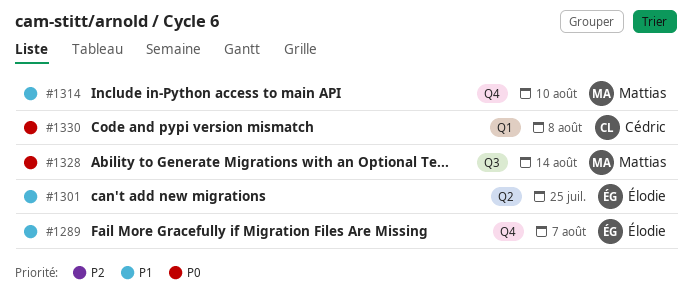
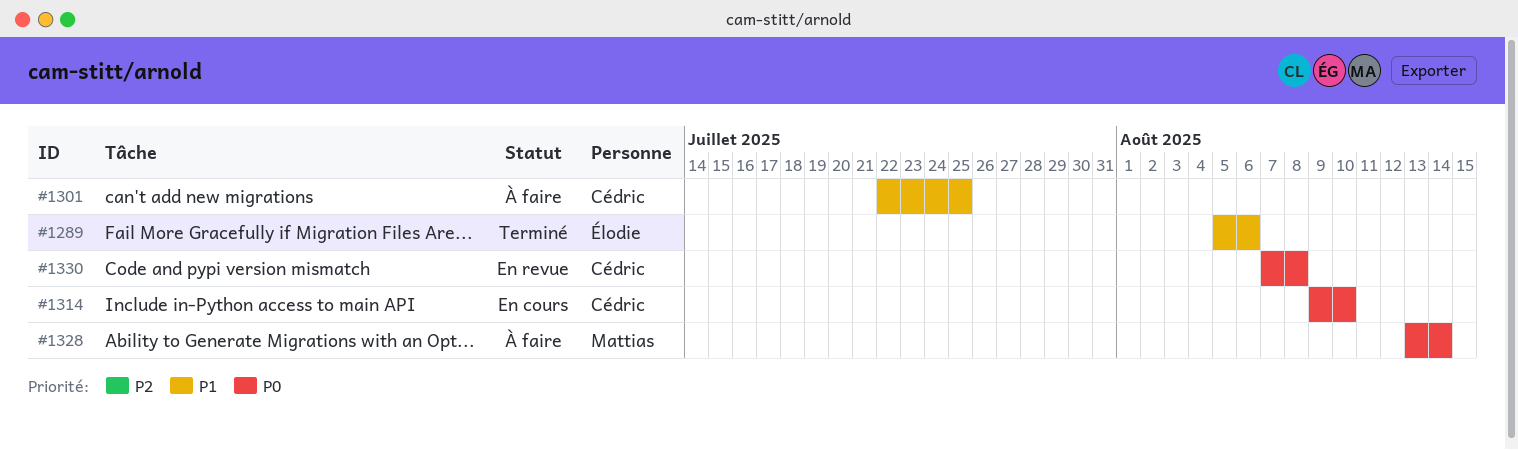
#1289, due: Aug 7 -> Aug 6
#1301, owner: Élodie -> Cédric
#1314, owner: Mattias -> Cédric
#1314, priority: P1 -> P0

